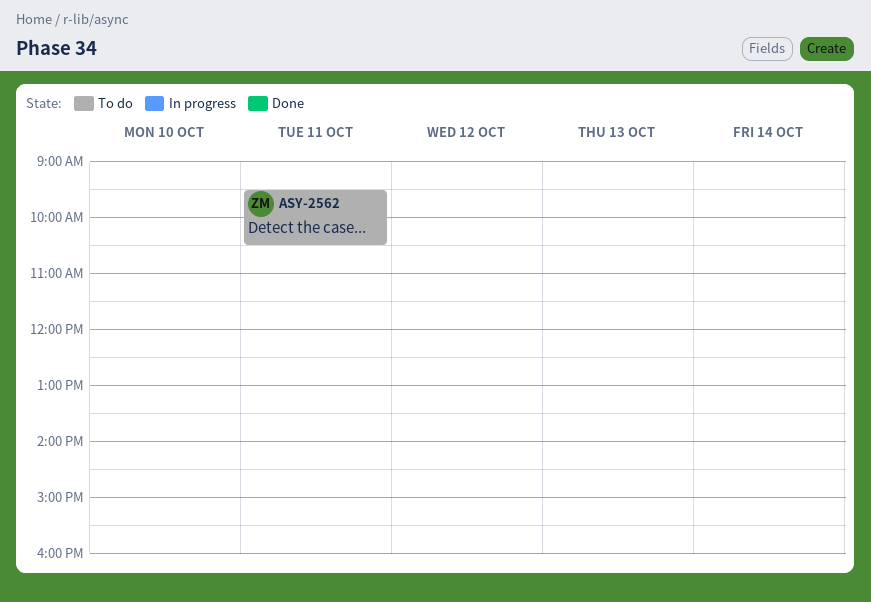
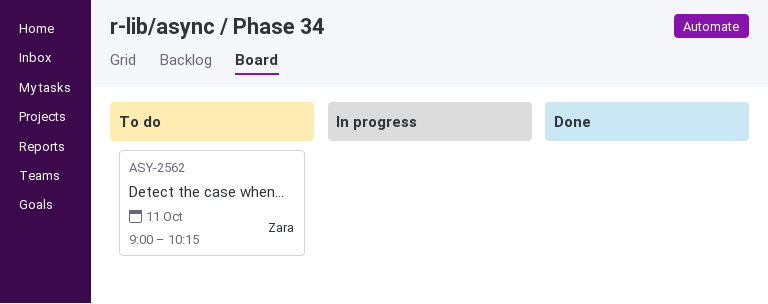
ASY-2562, begins: 09:30 -> 09:00
ASY-2562, ends: 10:30 -> 10:15

